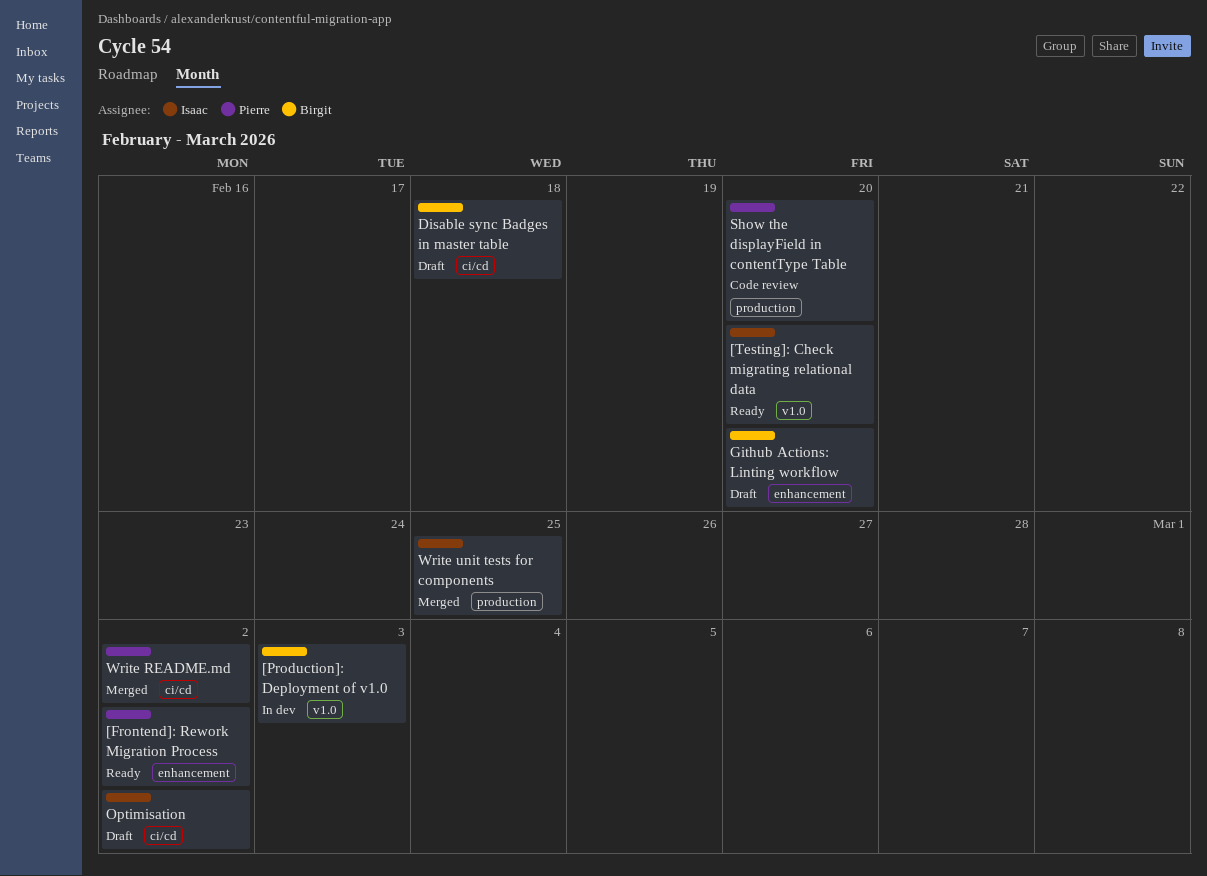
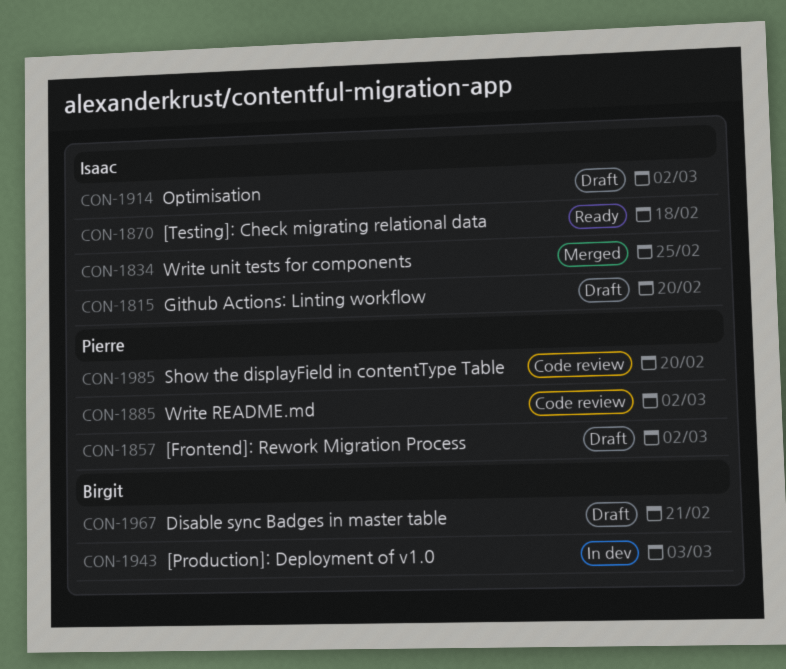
[Frontend]: Rework Migration Process, status: Ready -> Draft
[Testing]: Check migrating relational data, due: Feb 20 -> Feb 18
Disable sync Badges in master table, due: Feb 18 -> Feb 21
Github Actions: Linting workflow, owner: Birgit -> Isaac
Write README.md, status: Merged -> Code review

